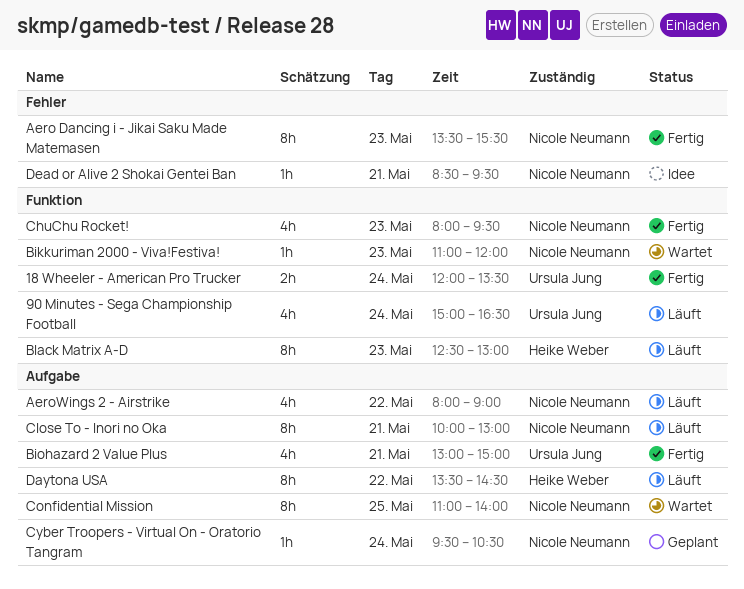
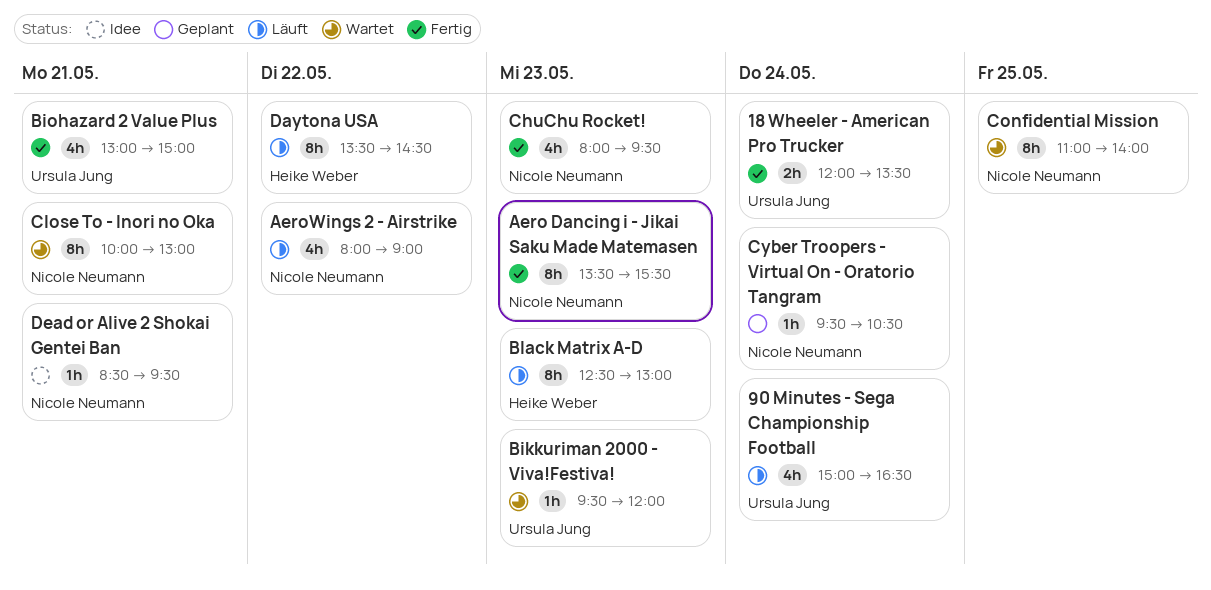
Bikkuriman 2000 - Viva!Festiva!, owner: Nicole Neumann -> Ursula Jung
Bikkuriman 2000 - Viva!Festiva!, begins: 11:00 -> 09:30
Close To - Inori no Oka, status: Läuft -> Wartet

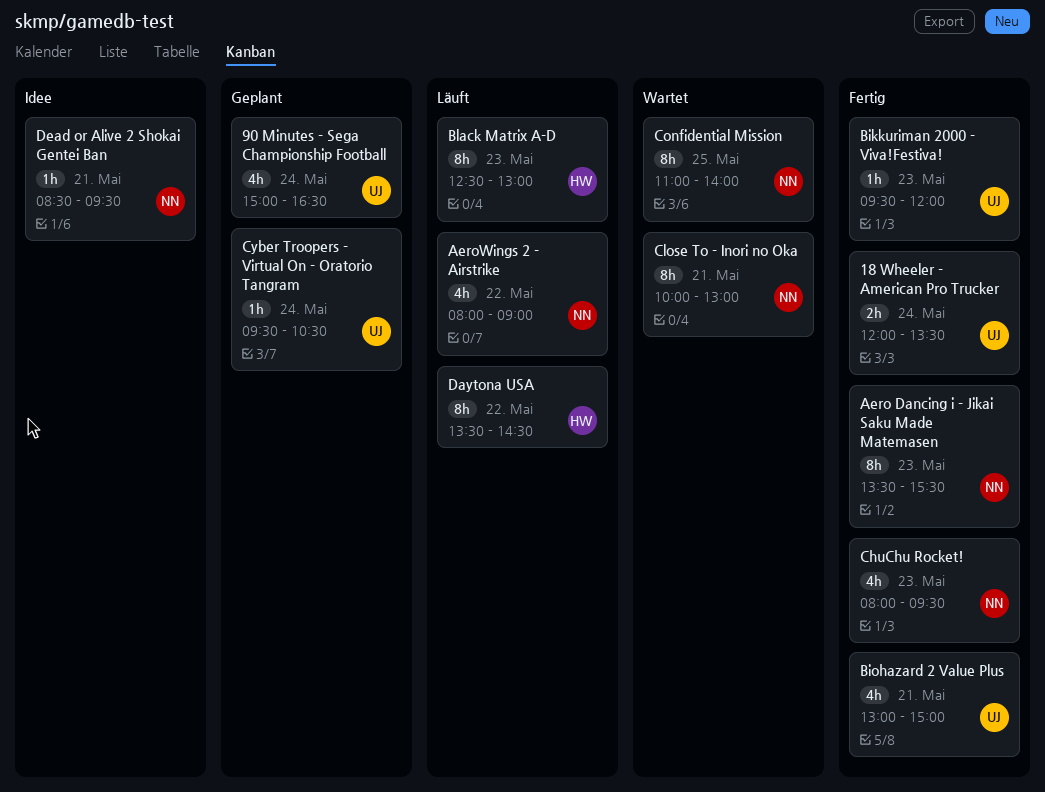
90 Minutes - Sega Championship Football, status: Läuft -> Geplant
Bikkuriman 2000 - Viva!Festiva!, status: Wartet -> Fertig
Cyber Troopers - Virtual On - Oratorio Tangram, owner: Nicole Neumann -> Ursula Jung

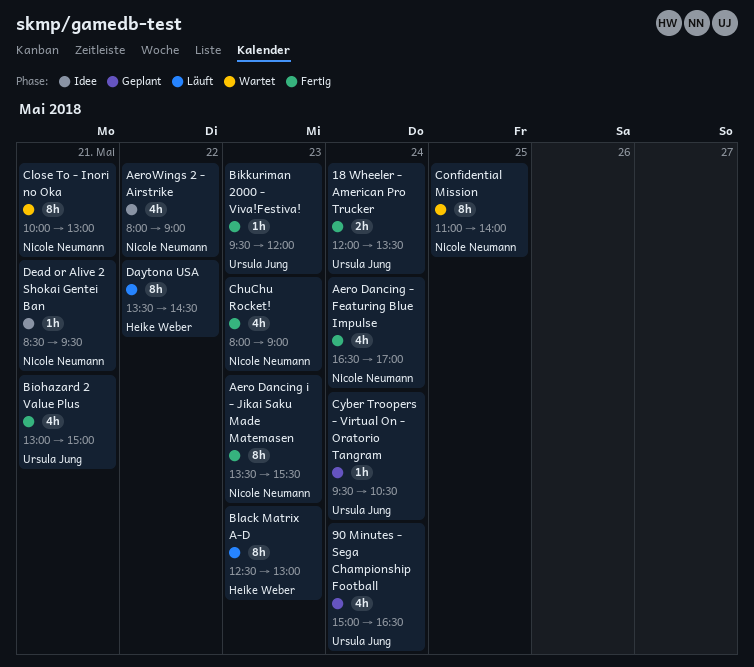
Aero Dancing - Featuring Blue Impulse: none -> present
AeroWings 2 - Airstrike, status: Läuft -> Idee
ChuChu Rocket!, ends: 09:30 -> 09:00

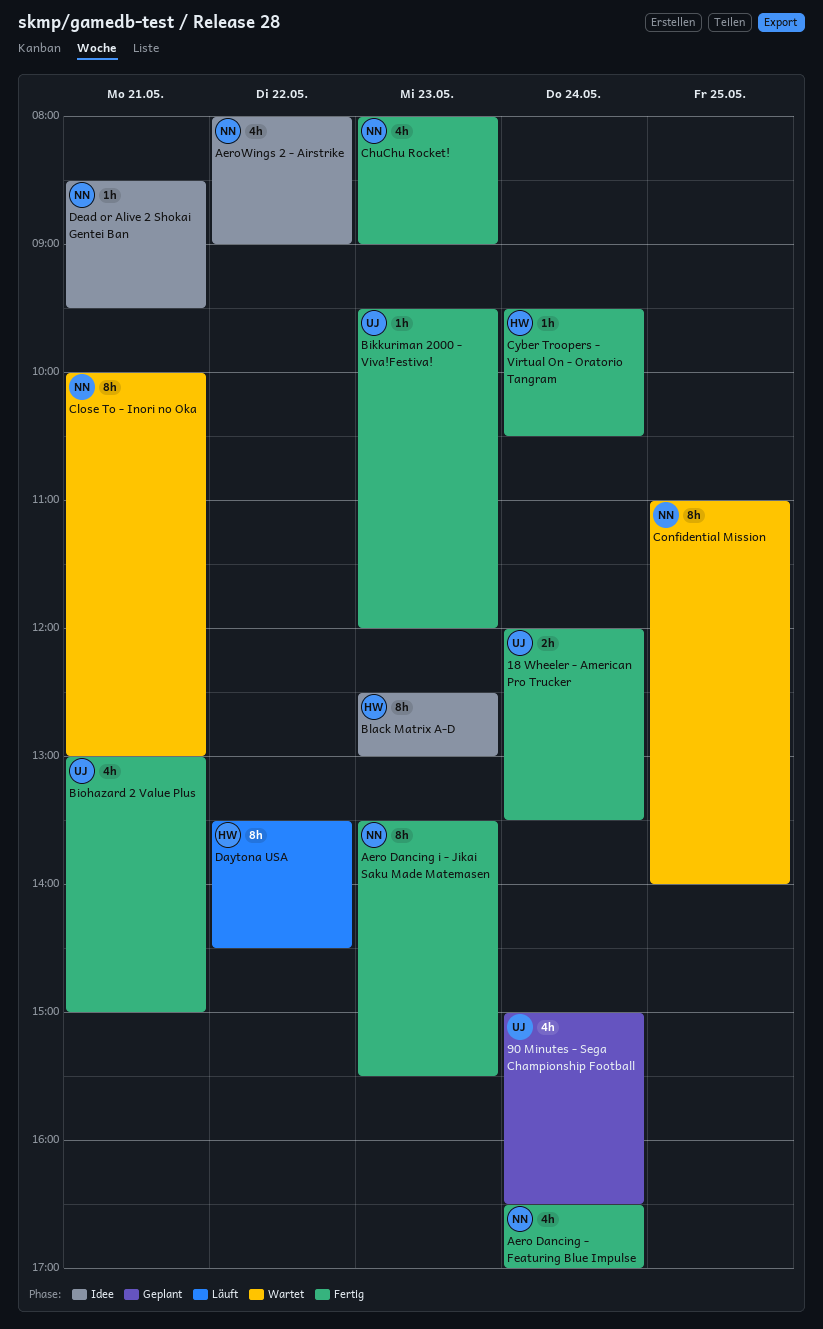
Black Matrix A-D, status: Läuft -> Idee
Cyber Troopers - Virtual On - Oratorio Tangram, status: Geplant -> Fertig
Cyber Troopers - Virtual On - Oratorio Tangram, owner: Ursula Jung -> Heike Weber

